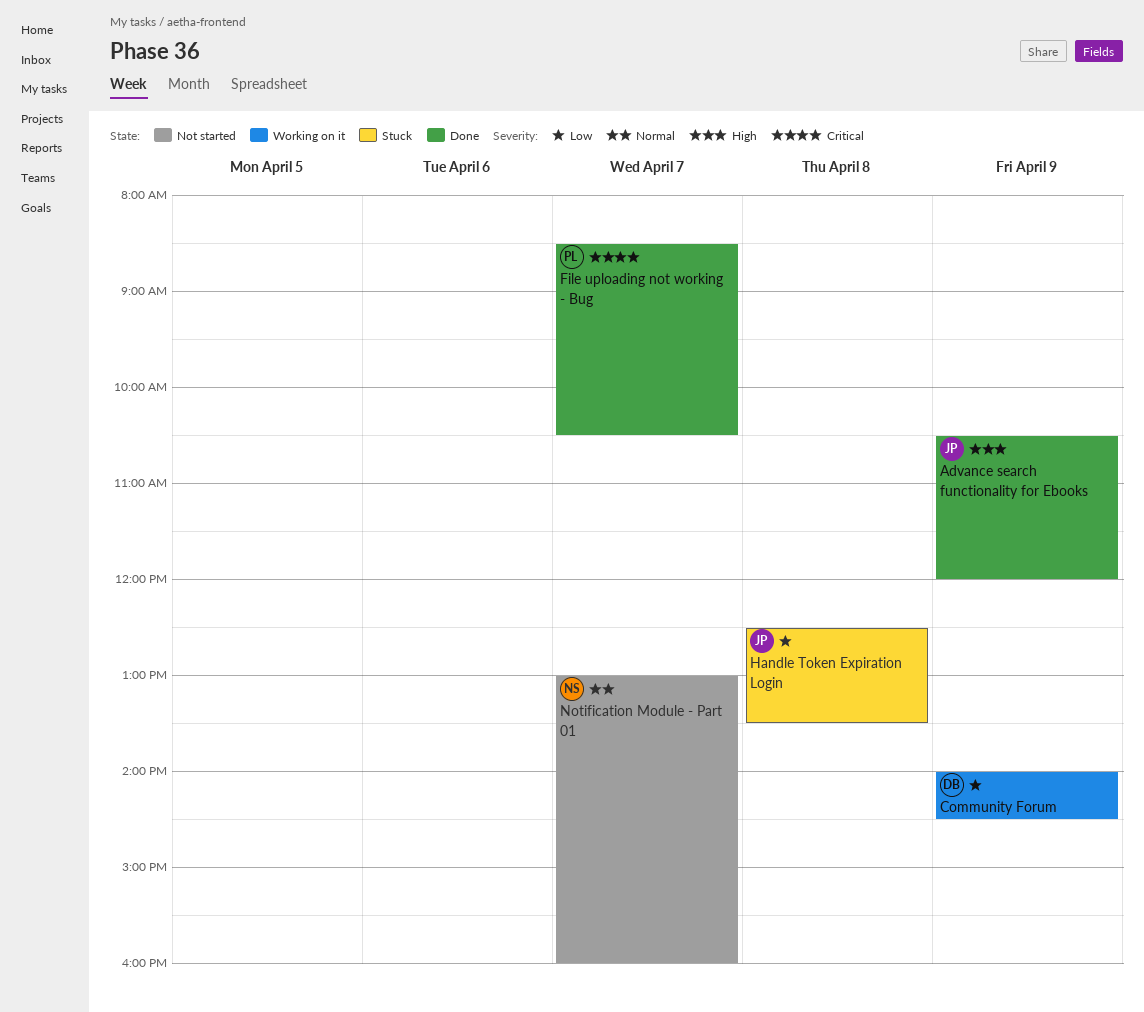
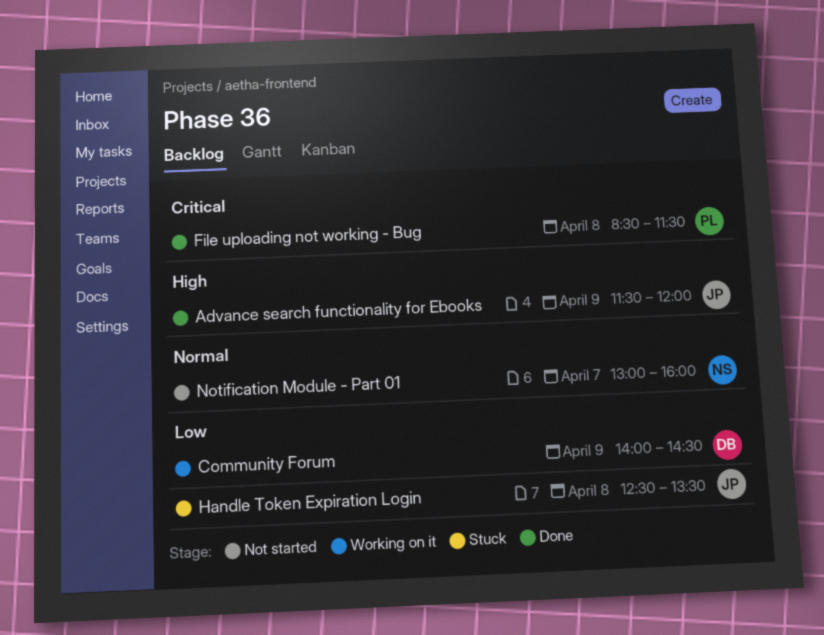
Advance search functionality for Ebooks, begins: 10:30 -> 11:30
File uploading not working - Bug, day: Apr 7 -> Apr 8
File uploading not working - Bug, ends: 10:30 -> 11:30

